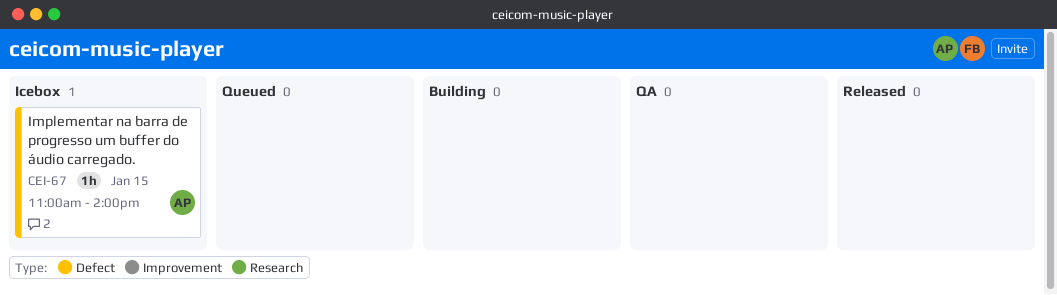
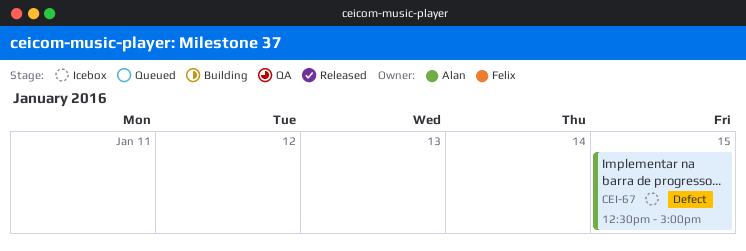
CEI-67, begins: 11:00 -> 12:30
CEI-67, ends: 14:00 -> 15:00

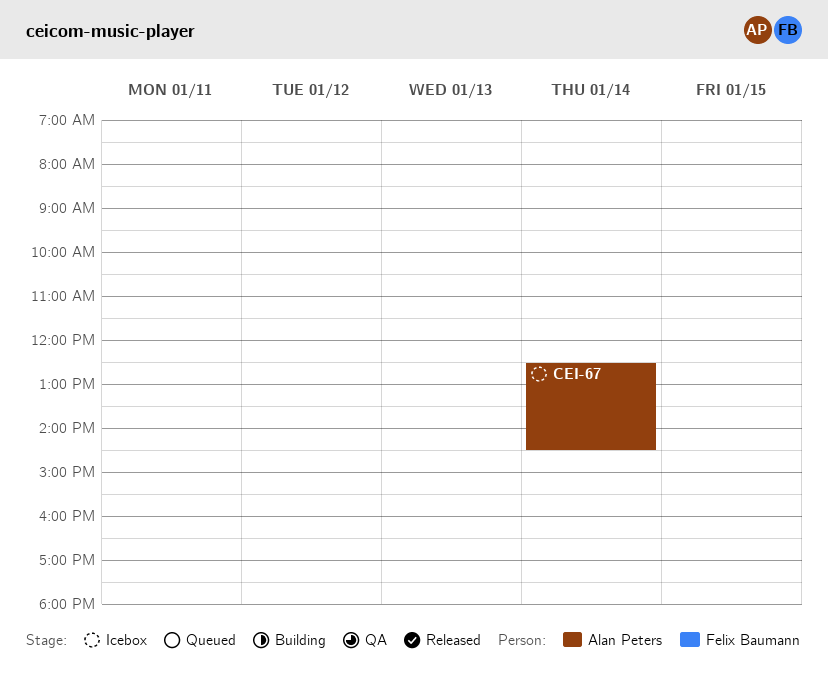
CEI-67, day: Jan 15 -> Jan 14
CEI-67, ends: 15:00 -> 14:30

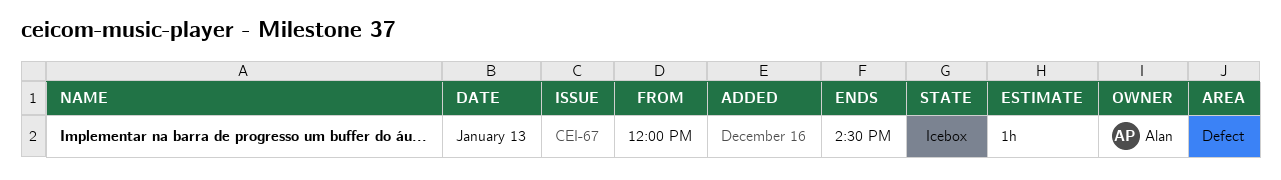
CEI-67, day: Jan 14 -> Jan 13
CEI-67, begins: 12:30 -> 12:00

